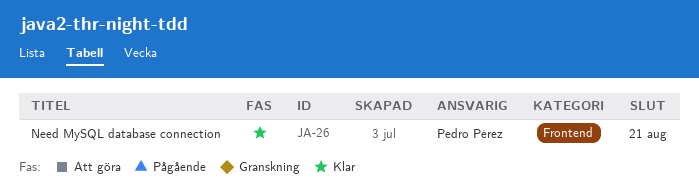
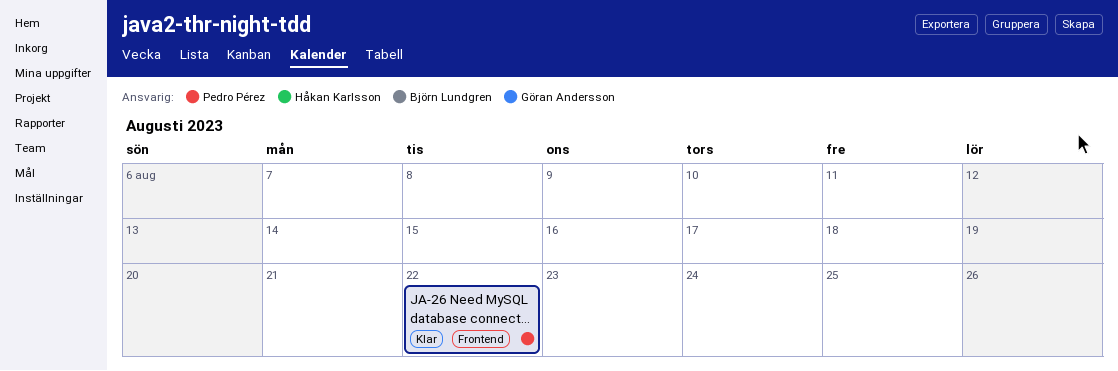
JA-26, due: Aug 21 -> Aug 22

